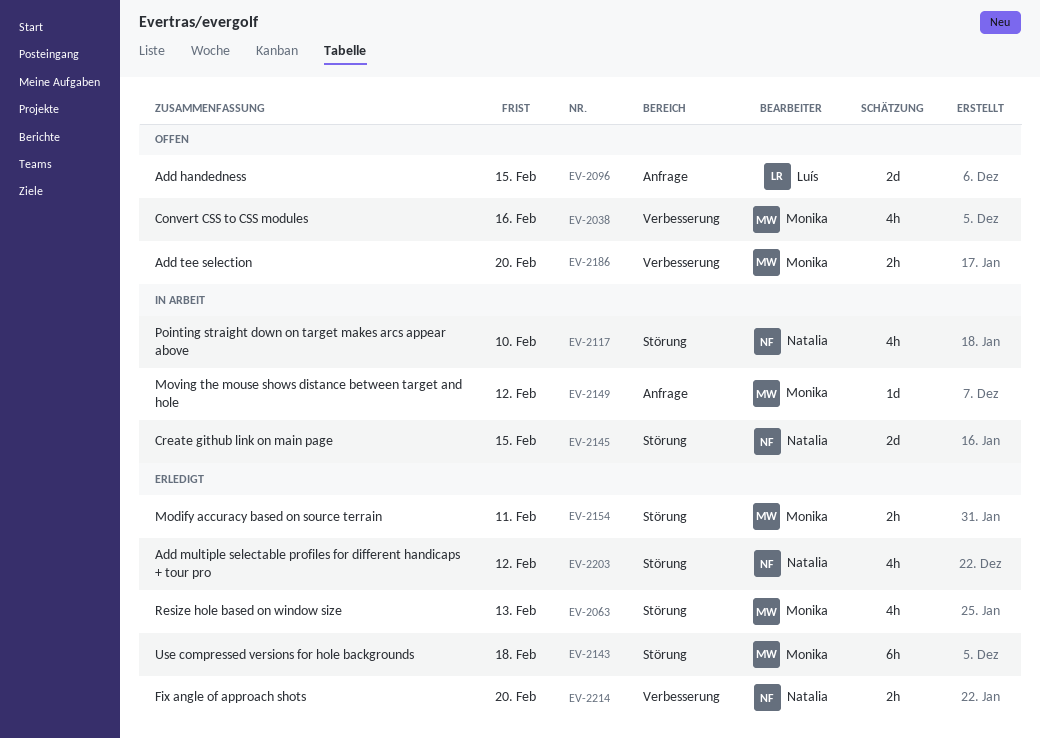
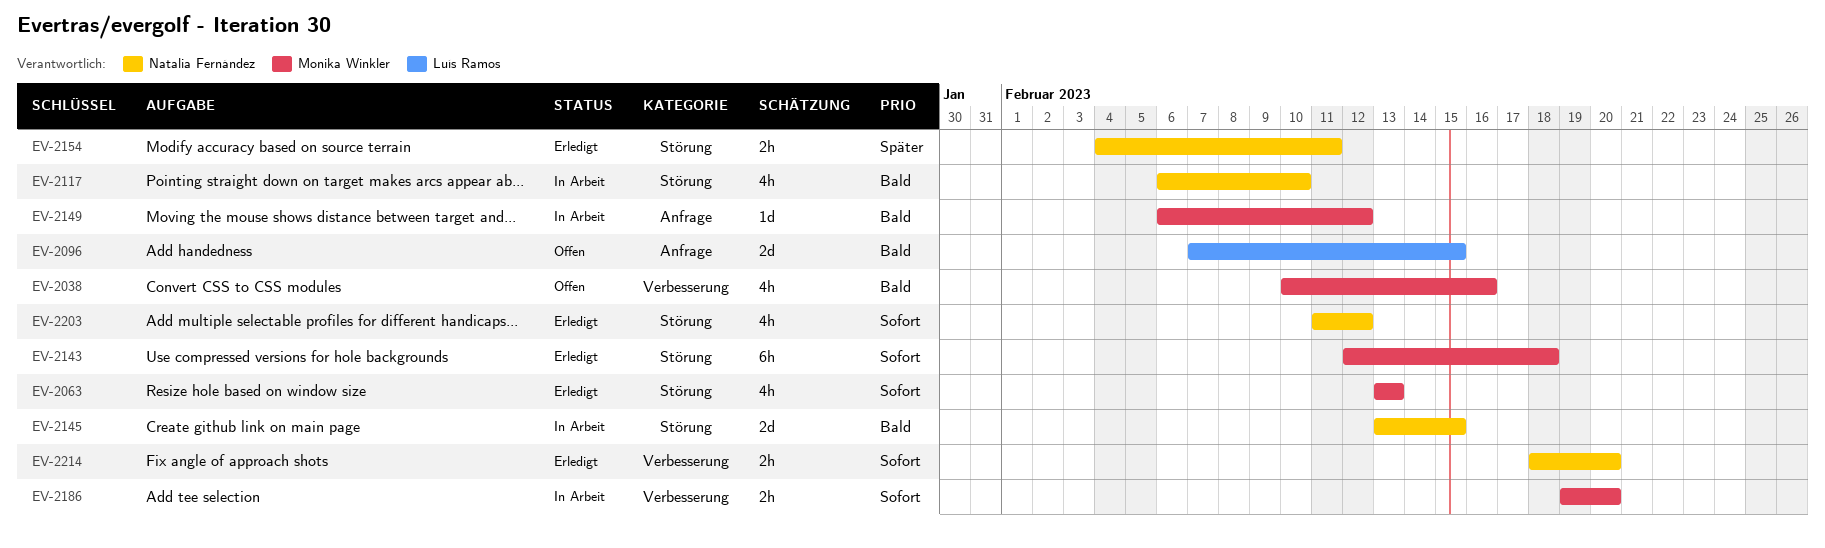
EV-2154, owner: Monika Winkler -> Natalia Fernández
EV-2186, status: Offen -> In Arbeit

